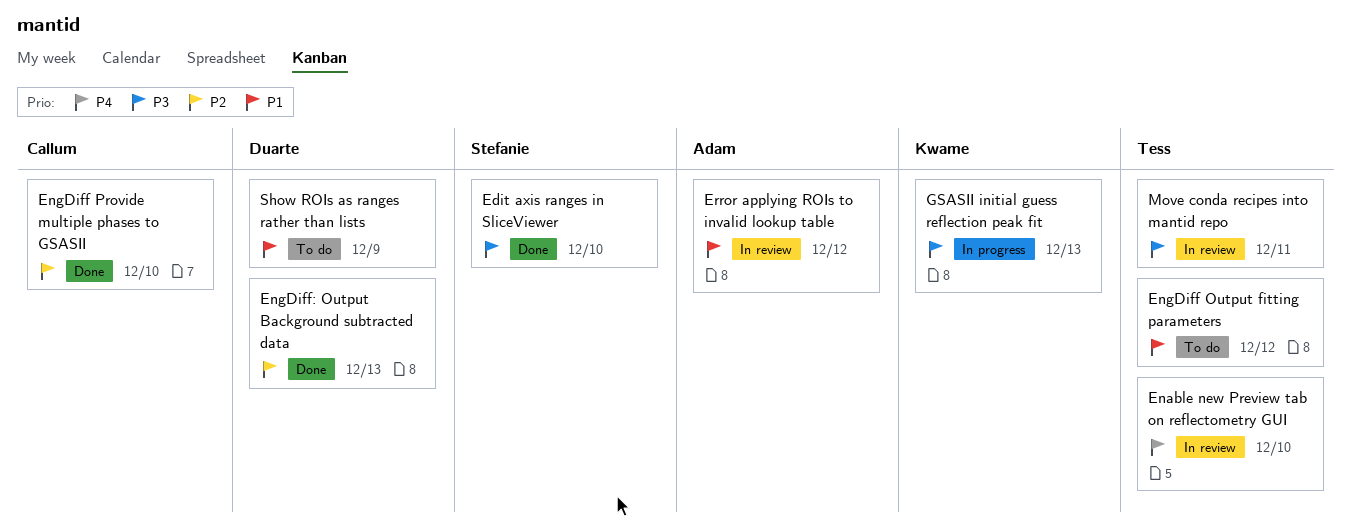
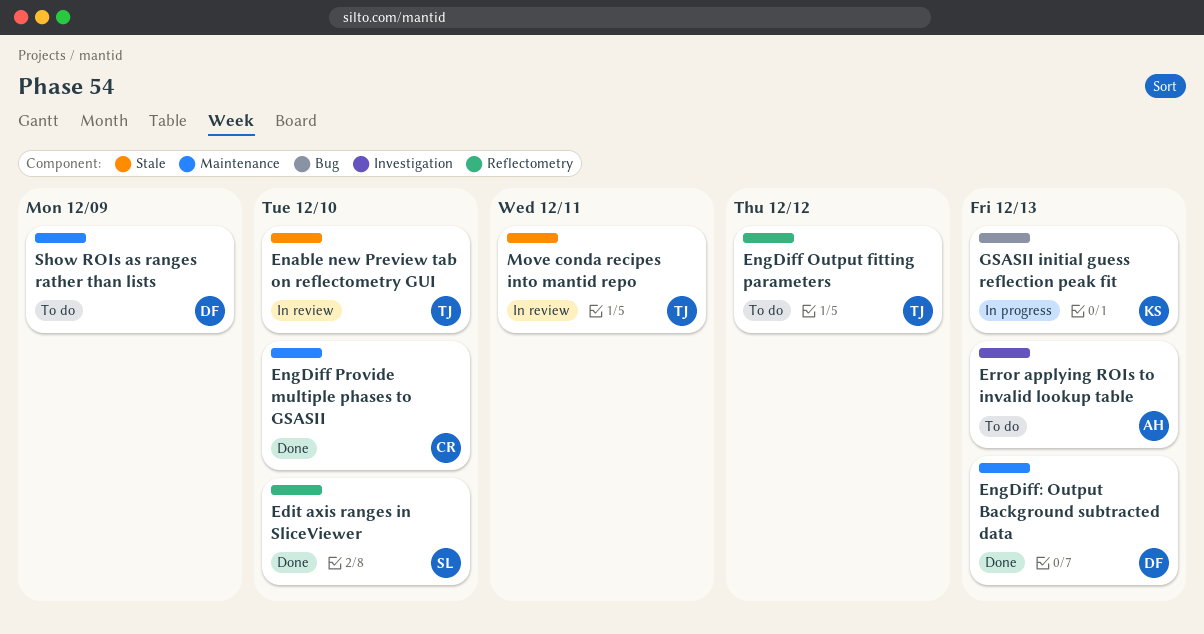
Error applying ROIs to invalid lookup table, status: In review -> To do
Error applying ROIs to invalid lookup table, due: Dec 12 -> Dec 13

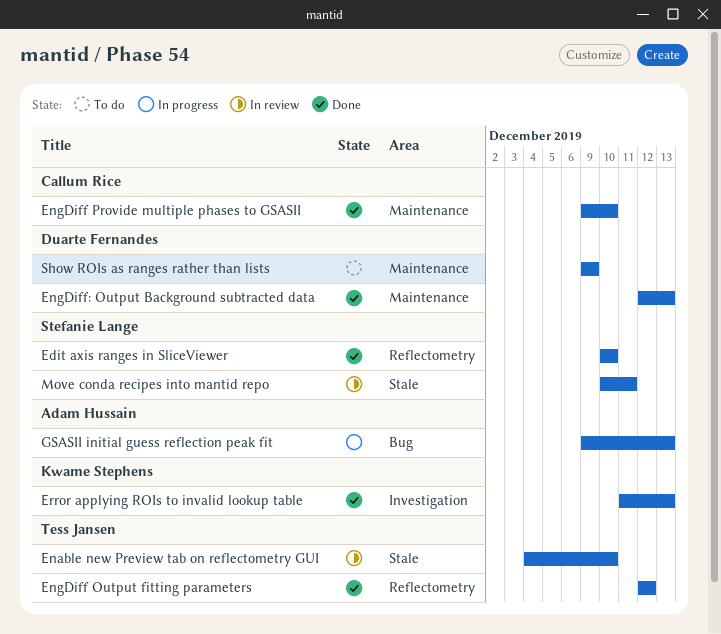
EngDiff Output fitting parameters, status: To do -> Done
Error applying ROIs to invalid lookup table, status: To do -> Done
Error applying ROIs to invalid lookup table, owner: Adam Hussain -> Kwame Stephens
GSASII initial guess reflection peak fit, owner: Kwame Stephens -> Adam Hussain
Move conda recipes into mantid repo, owner: Tess Jansen -> Stefanie Lange

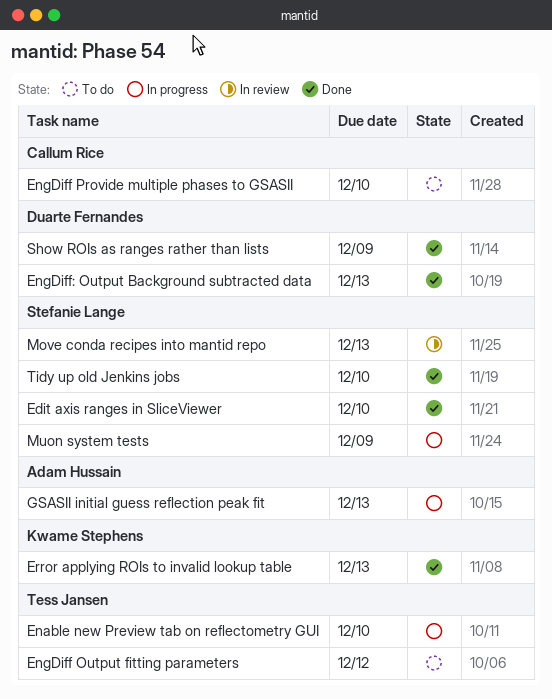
Enable new Preview tab on reflectometry GUI, status: In review -> In progress
EngDiff Output fitting parameters, status: Done -> To do
EngDiff Provide multiple phases to GSASII, status: Done -> To do
Move conda recipes into mantid repo, due: Dec 11 -> Dec 13
Muon system tests: none -> present
Show ROIs as ranges rather than lists, status: To do -> Done
Tidy up old Jenkins jobs: none -> present

